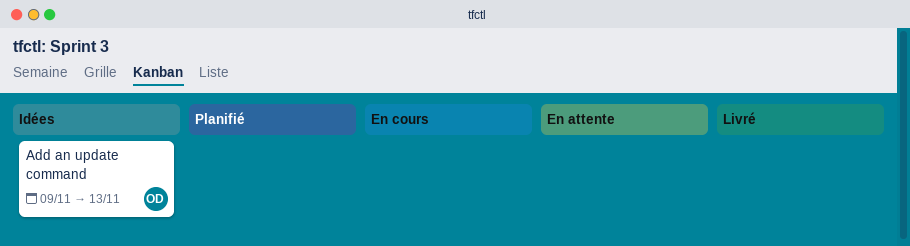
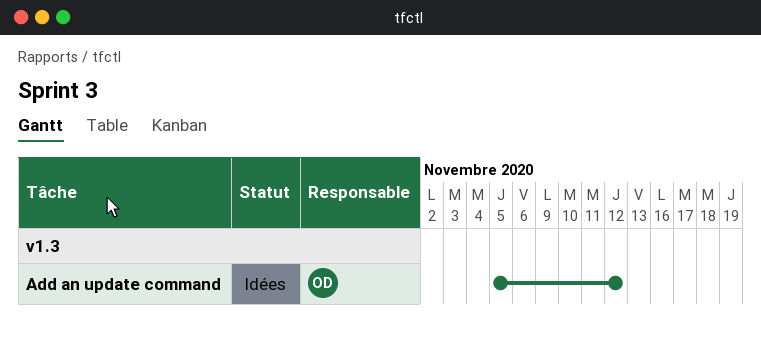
Add an update command, start: Nov 9 -> Nov 5
Add an update command, due: Nov 13 -> Nov 12

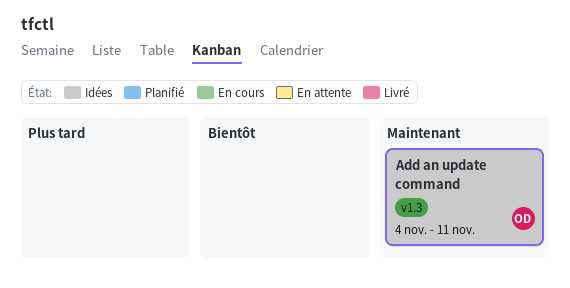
Add an update command, start: Nov 5 -> Nov 4
Add an update command, due: Nov 12 -> Nov 11

